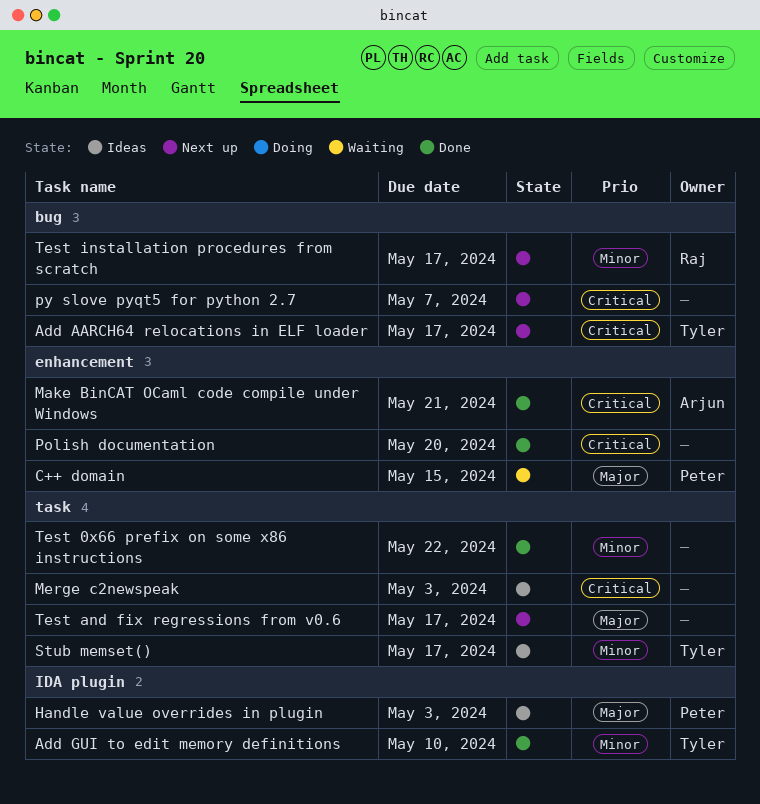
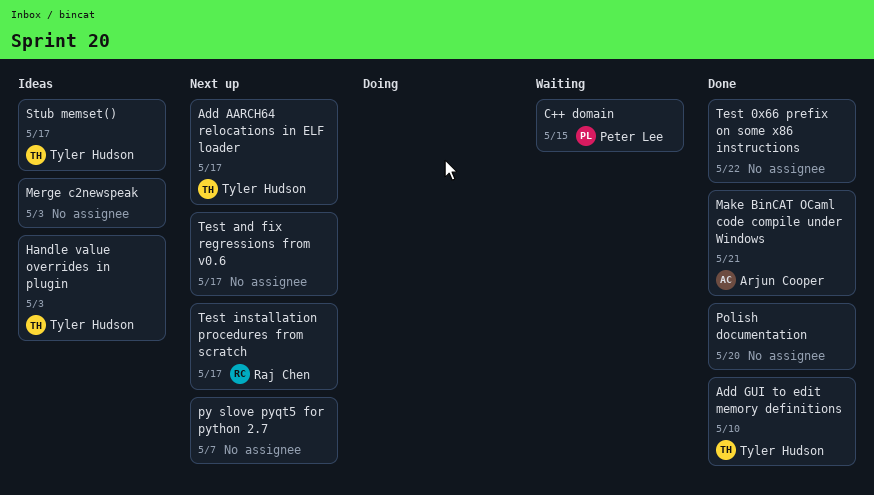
Handle value overrides in plugin, owner: Peter Lee -> Tyler Hudson

